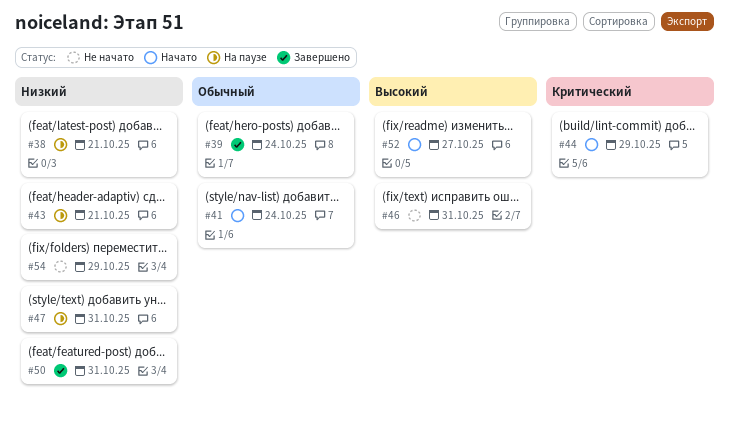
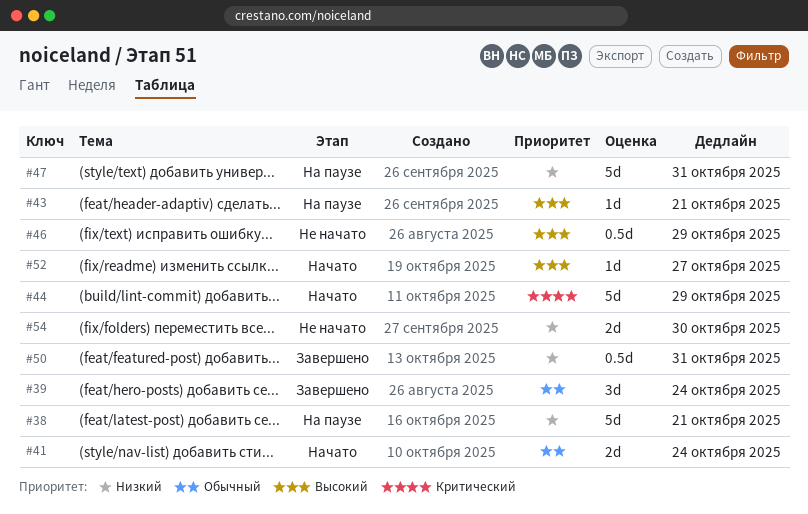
#43, priority: Низкий -> Высокий
#46, due: Oct 31 -> Oct 29
#54, due: Oct 29 -> Oct 30

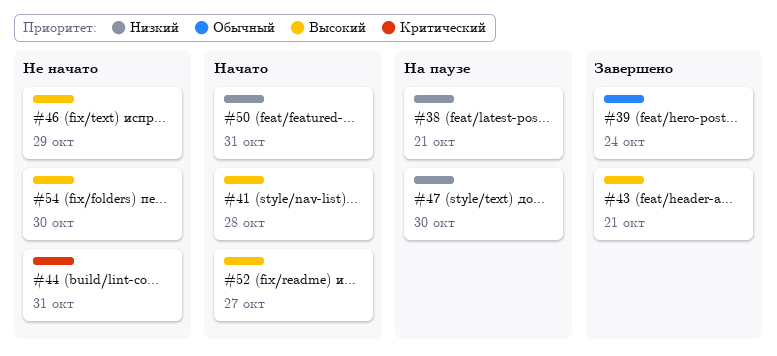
#41, priority: Обычный -> Высокий
#41, due: Oct 24 -> Oct 28
#43, status: На паузе -> Завершено
#44, status: Начато -> Не начато
#44, due: Oct 29 -> Oct 31
#47, due: Oct 31 -> Oct 30
#50, status: Завершено -> Начато
#54, priority: Низкий -> Высокий

